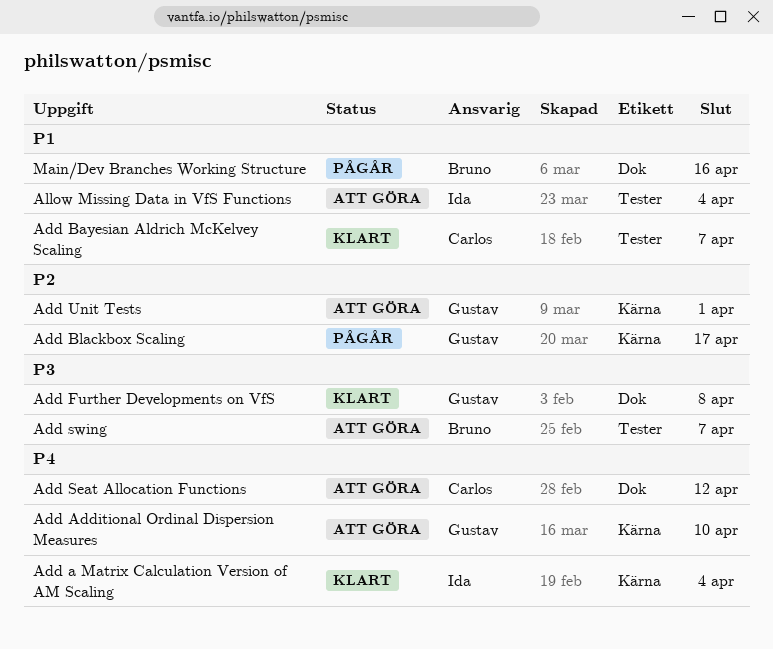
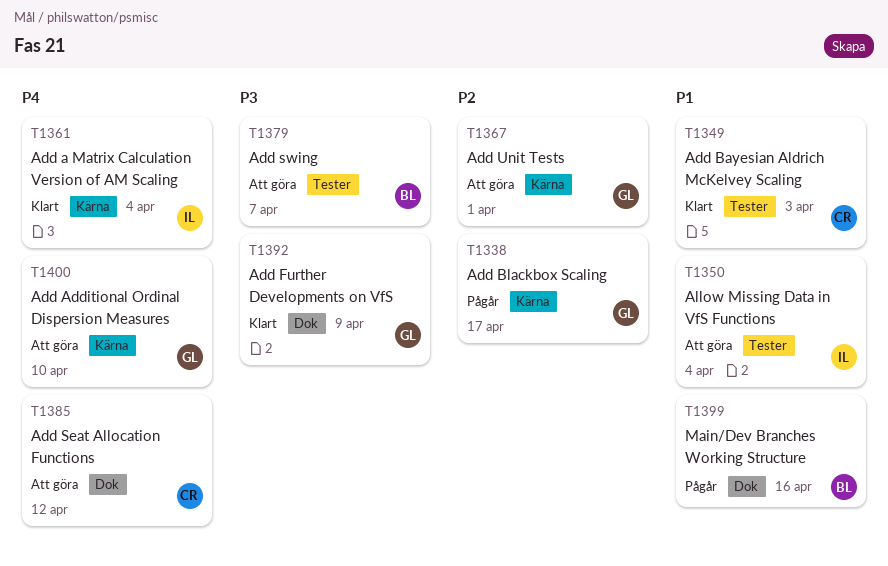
Add Bayesian Aldrich McKelvey Scaling, due: Apr 7 -> Apr 3
Add Further Developments on VfS, due: Apr 8 -> Apr 9

